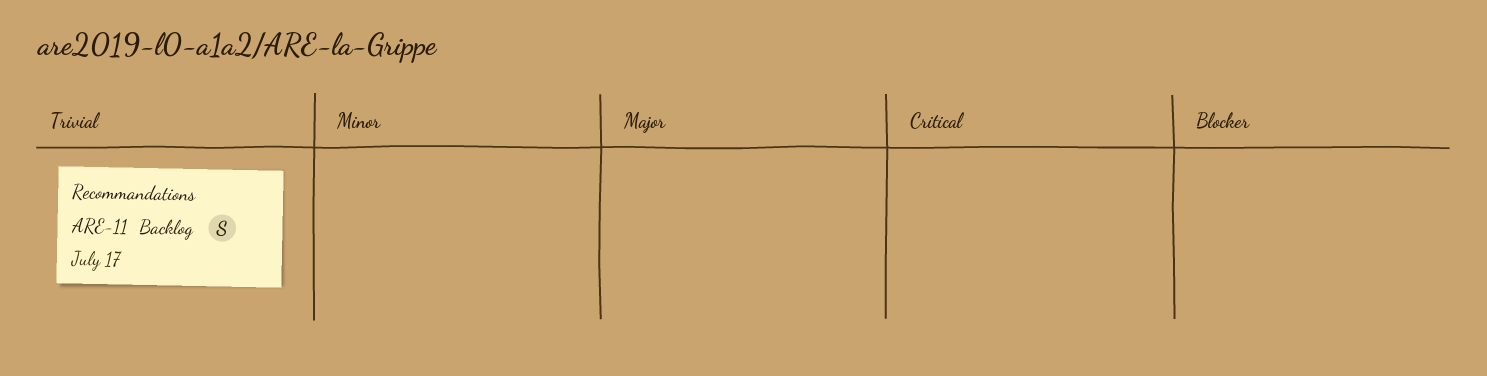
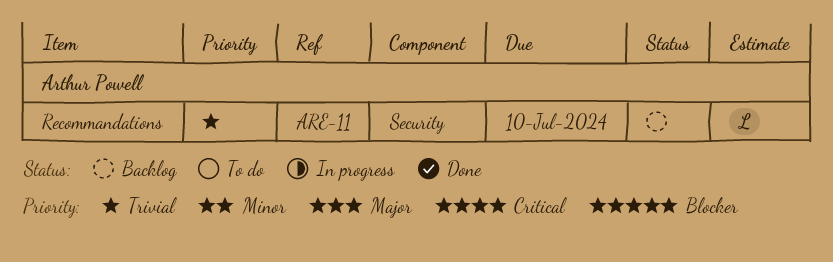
ARE-11, estimate: S -> L
ARE-11, due: Jul 17 -> Jul 10

